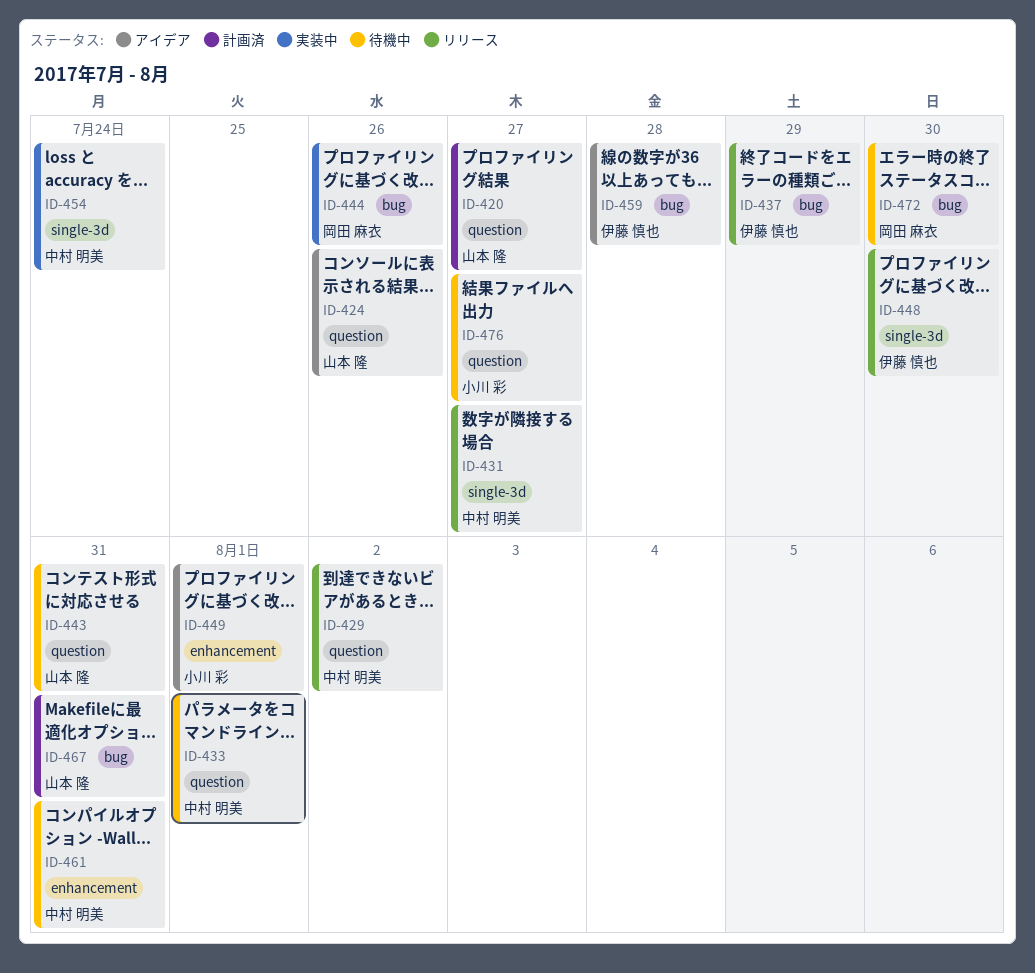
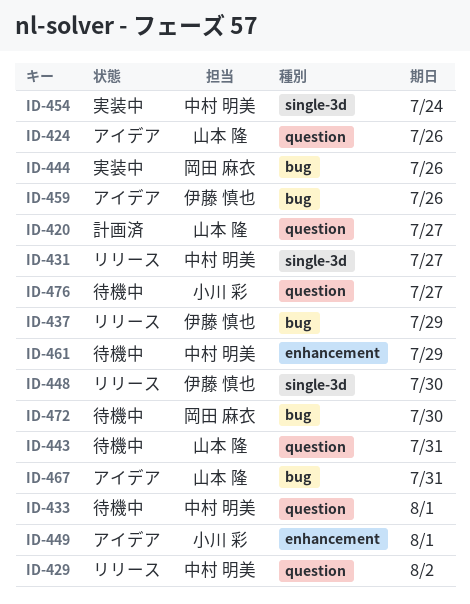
ID-459, due: Jul 28 -> Jul 26
ID-461, due: Jul 31 -> Jul 29
ID-467, status: 計画済 -> アイデア

